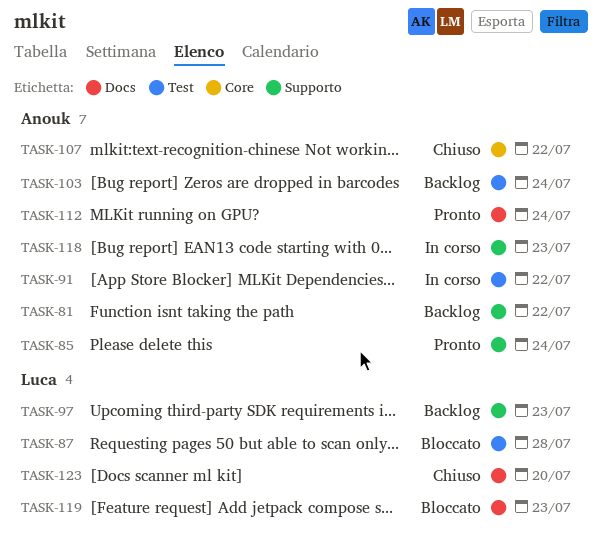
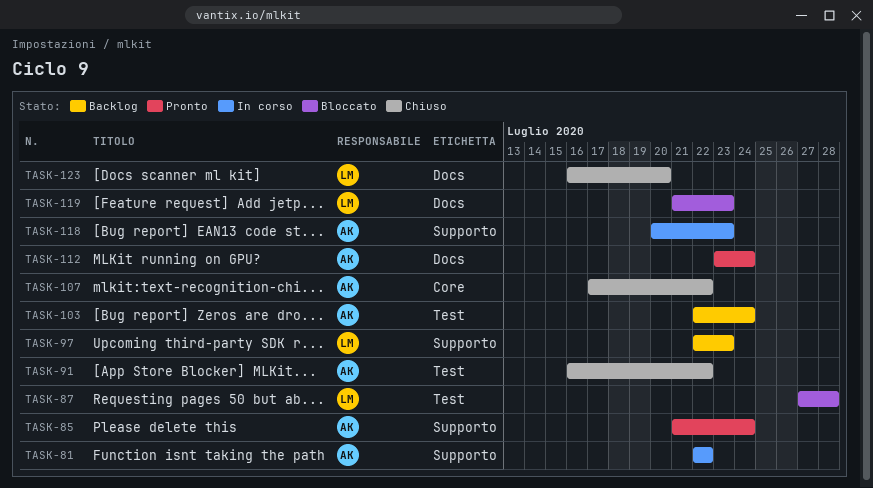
TASK-81, status: Backlog -> In corso
TASK-91, status: In corso -> Chiuso

